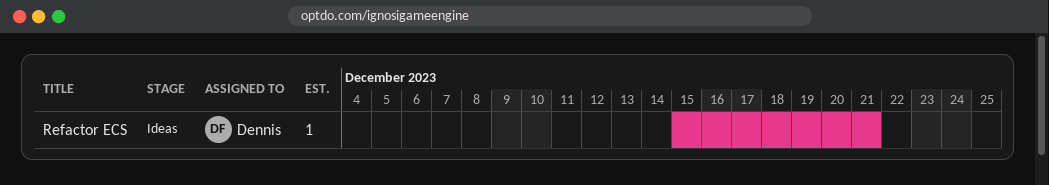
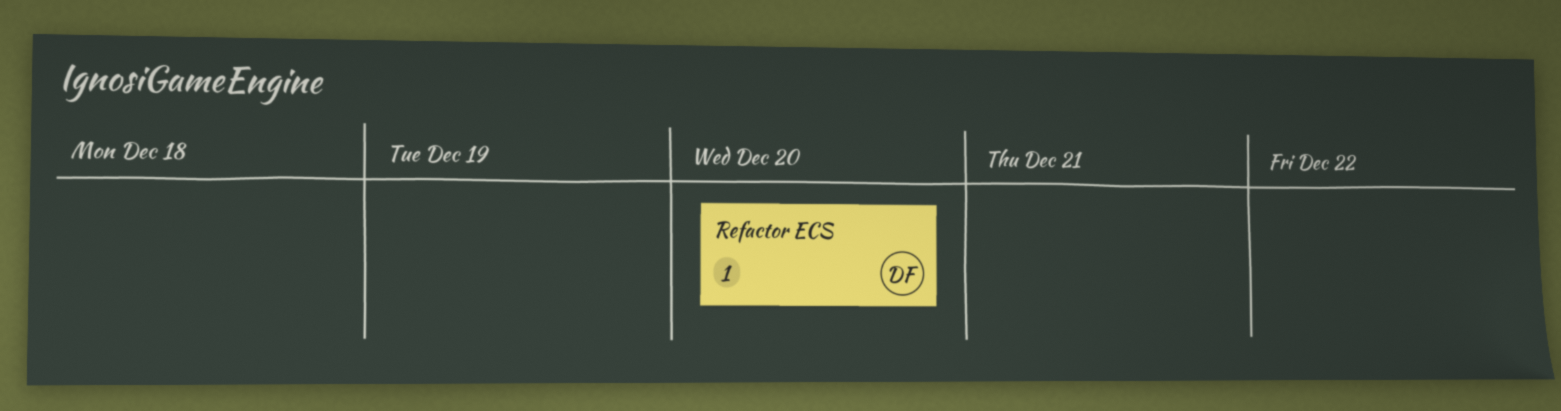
Refactor ECS, due: Dec 21 -> Dec 20

